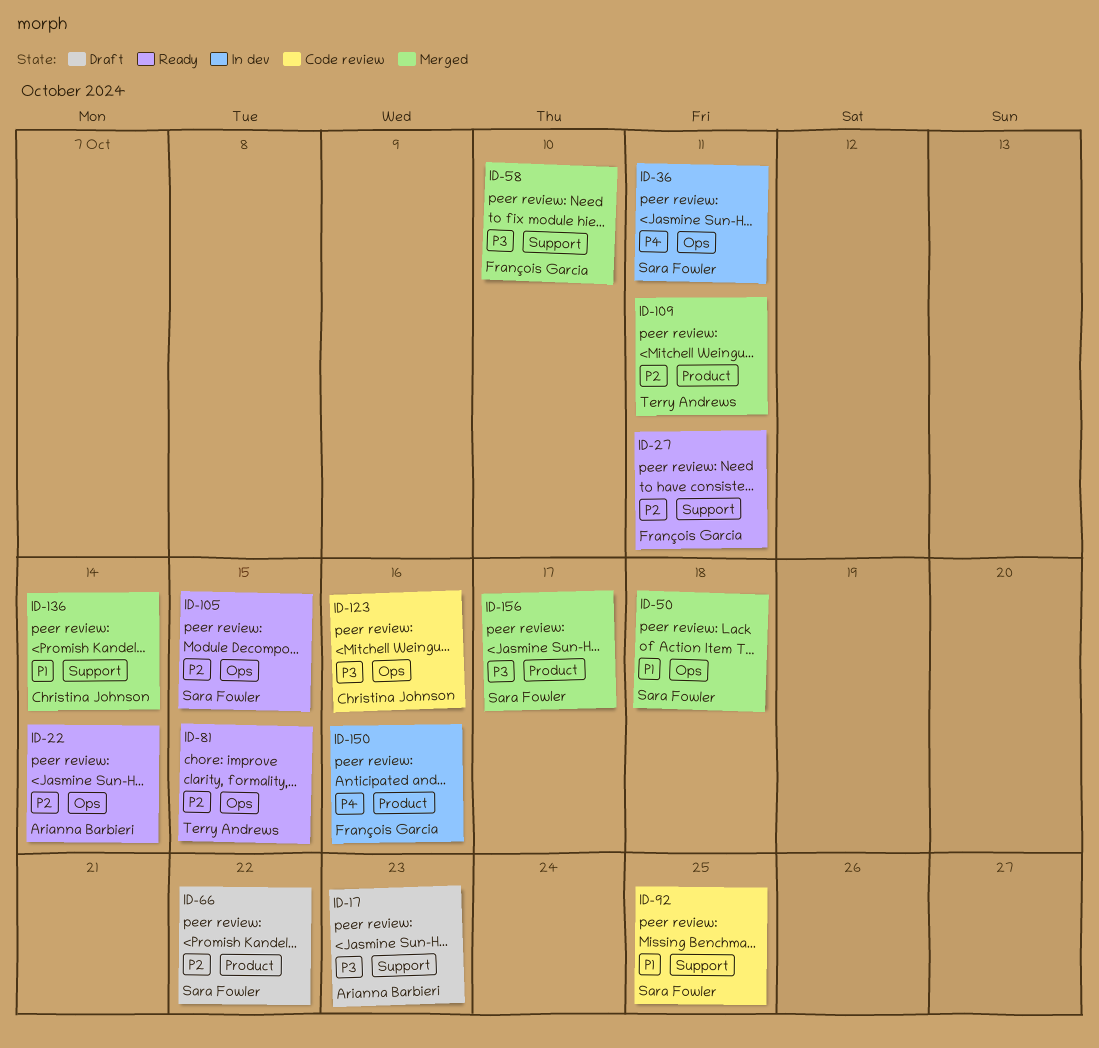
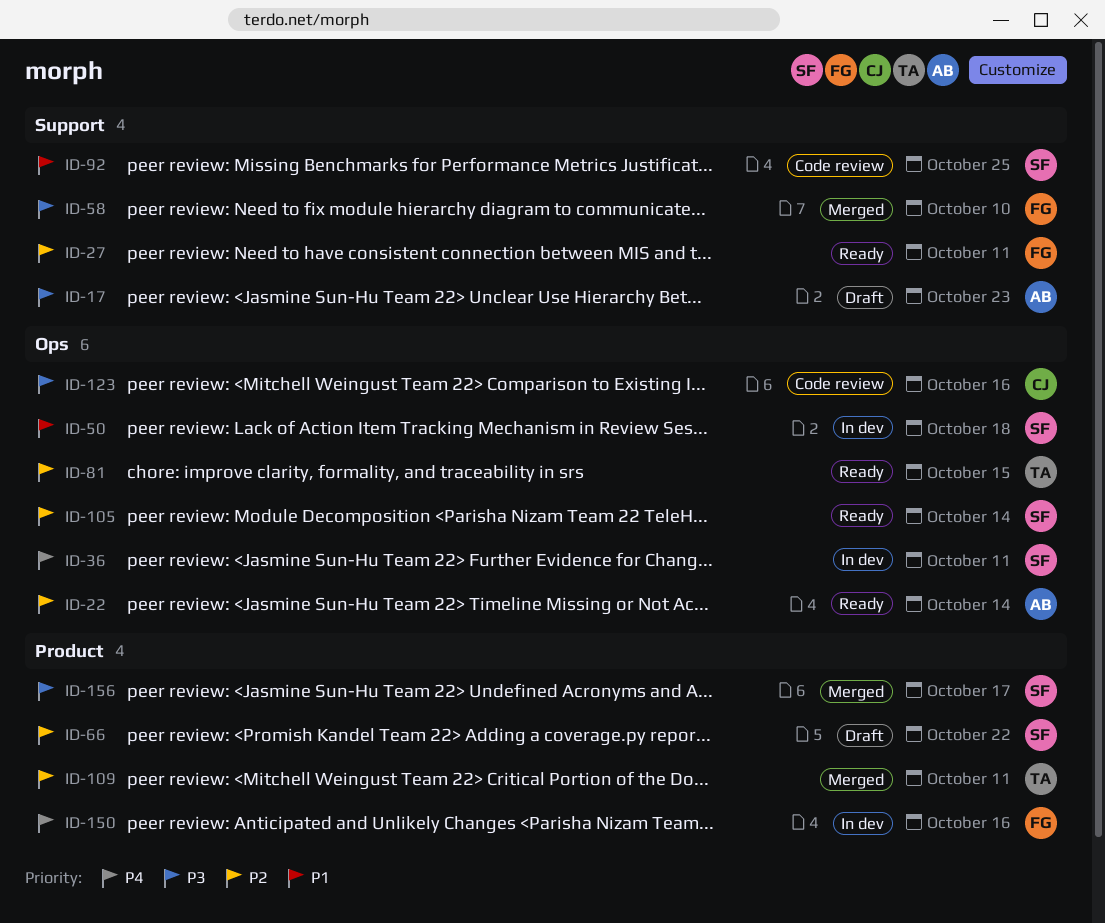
ID-50, status: Merged -> In dev
ID-105, due: Oct 15 -> Oct 14
ID-136: present -> none

